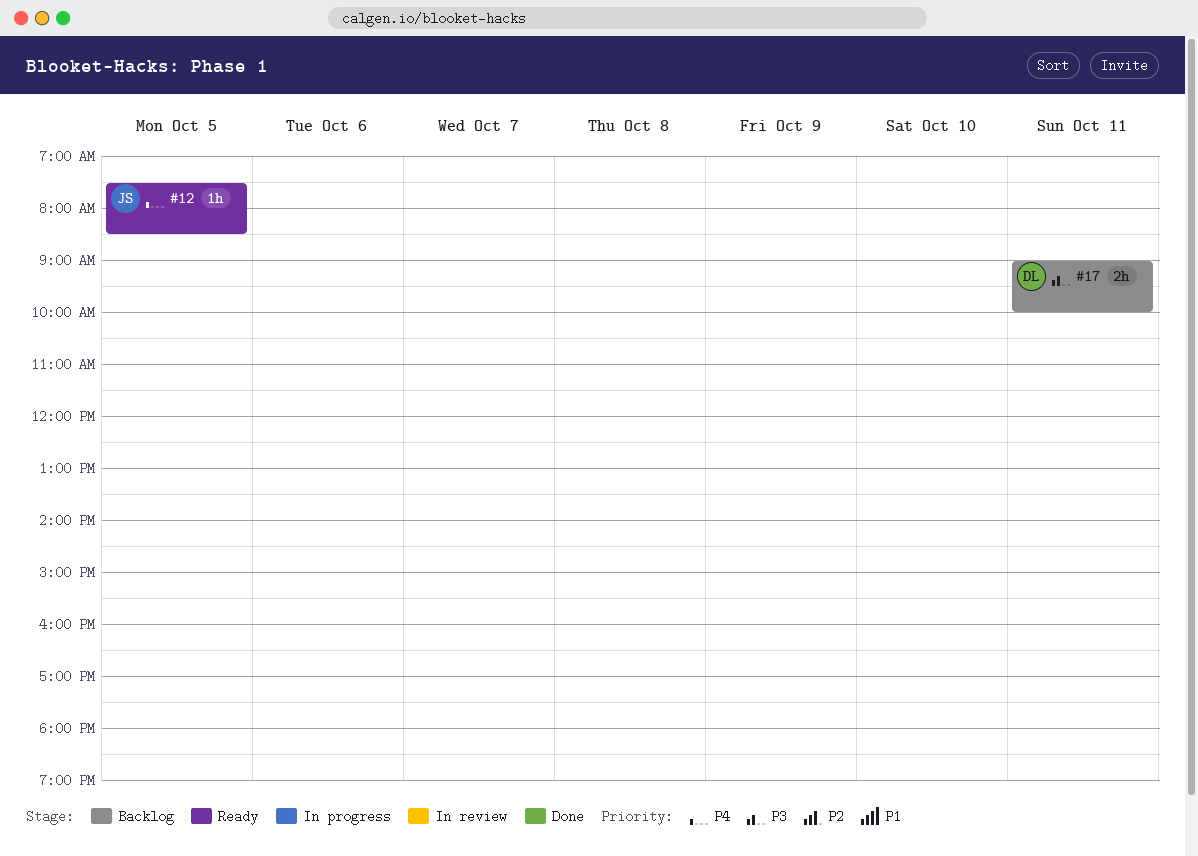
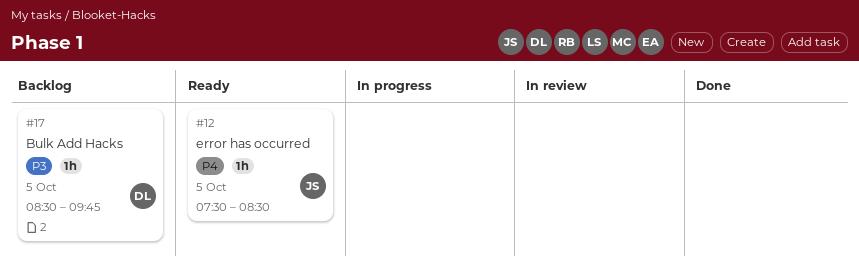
#17, estimate: 2h -> 1h
#17, day: Oct 11 -> Oct 5
#17, begins: 09:00 -> 08:30
#17, ends: 10:00 -> 09:45

